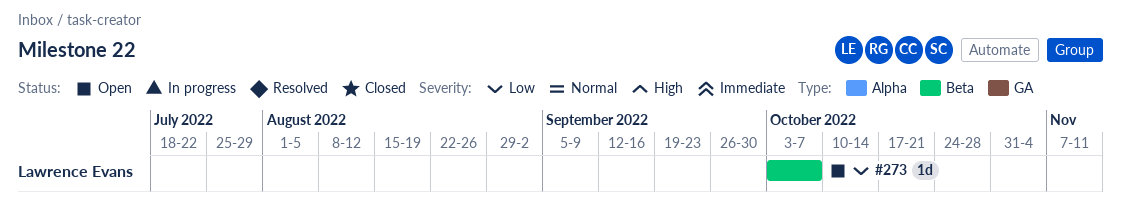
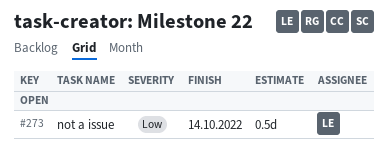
#273, estimate: 1d -> 0.5d
#273, due: Oct 7 -> Oct 14

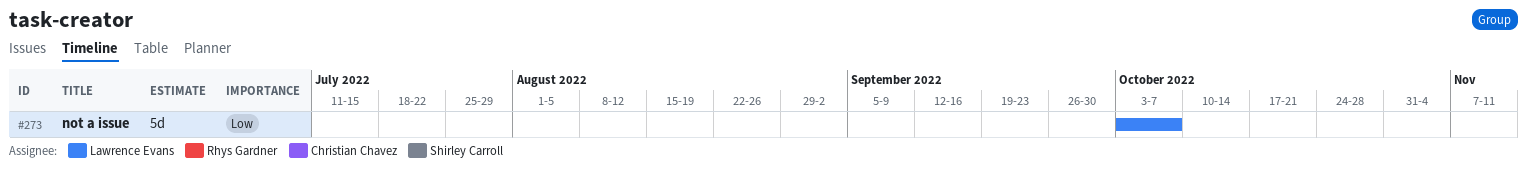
#273, estimate: 0.5d -> 5d
#273, due: Oct 14 -> Oct 7

